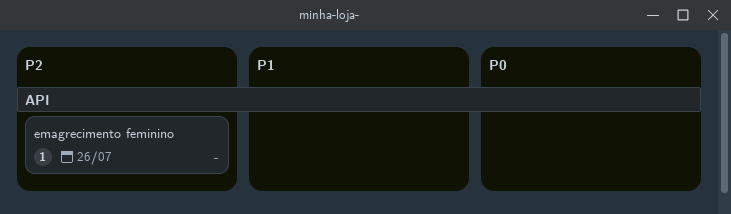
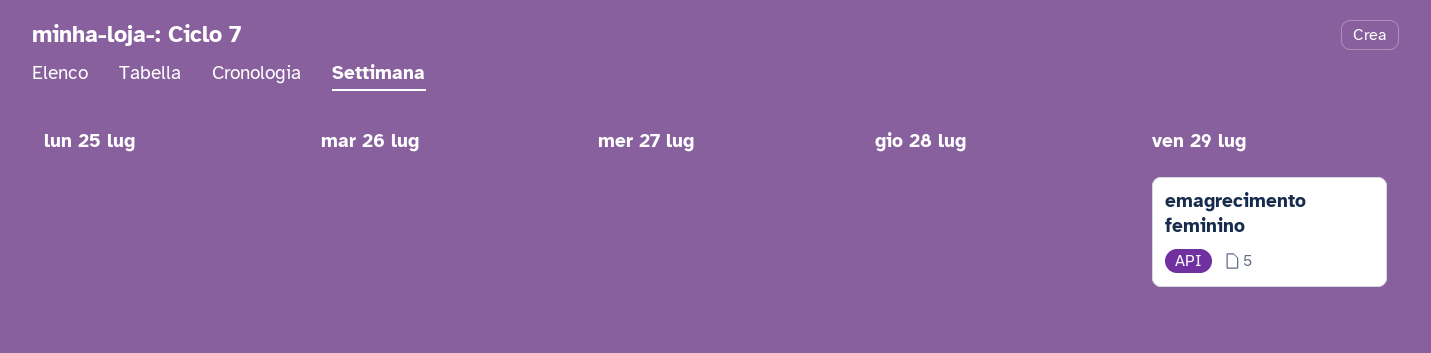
emagrecimento feminino, due: Jul 26 -> Jul 29

